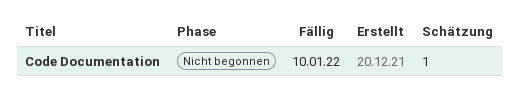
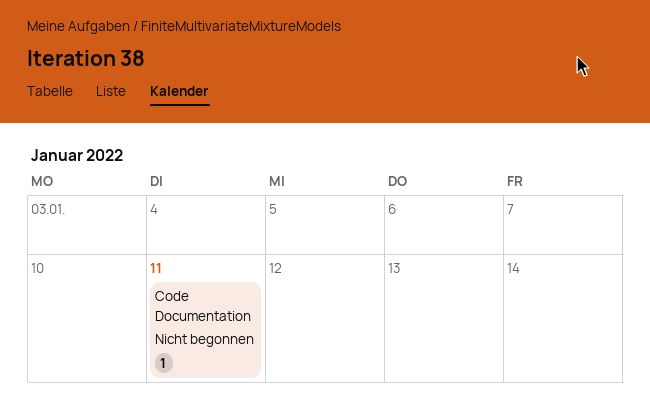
Code Documentation, due: Jan 10 -> Jan 11

